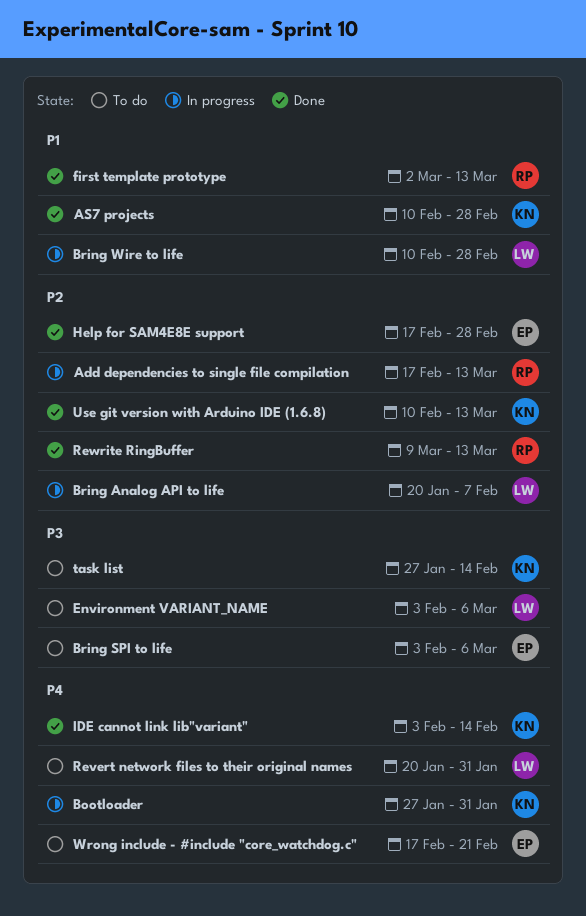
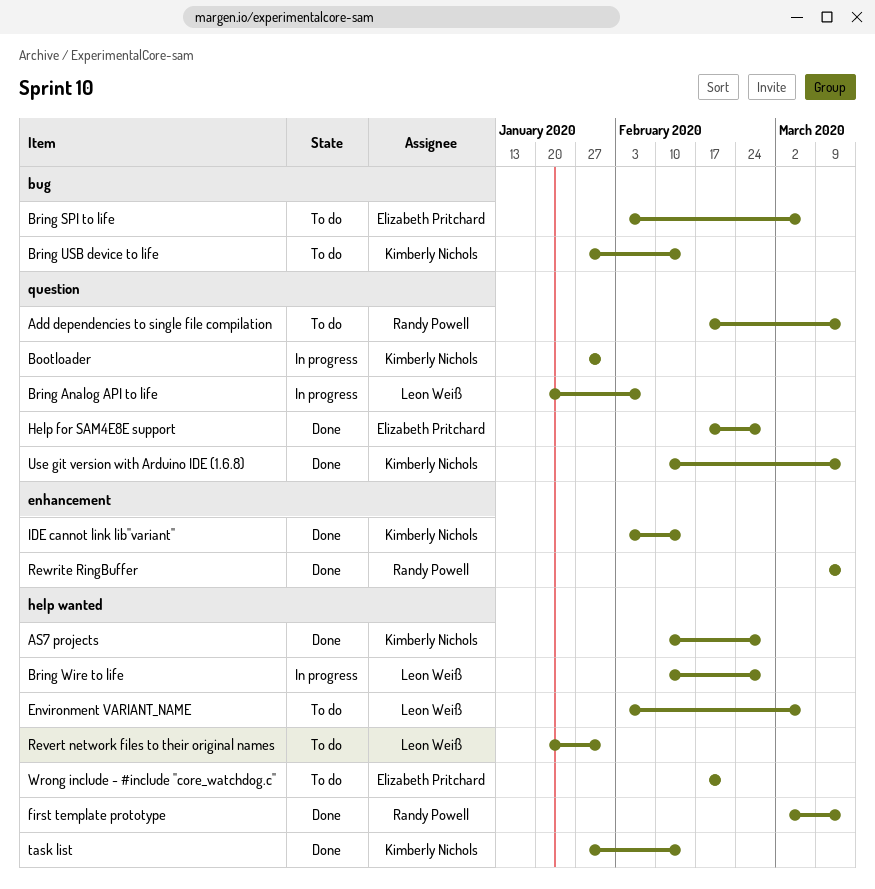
Add dependencies to single file compilation, status: In progress -> To do
Bring USB device to life: none -> present
task list, status: To do -> Done

